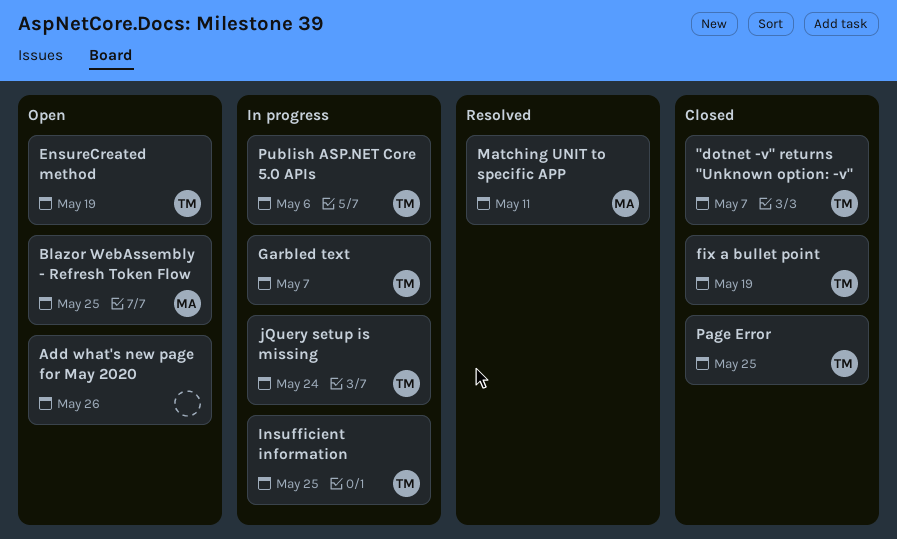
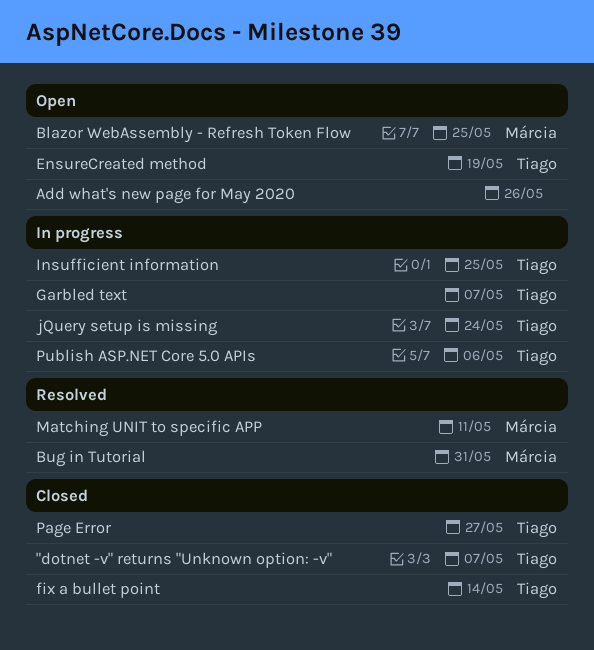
Bug in Tutorial: none -> present
fix a bullet point, due: May 19 -> May 14
Page Error, due: May 25 -> May 27

